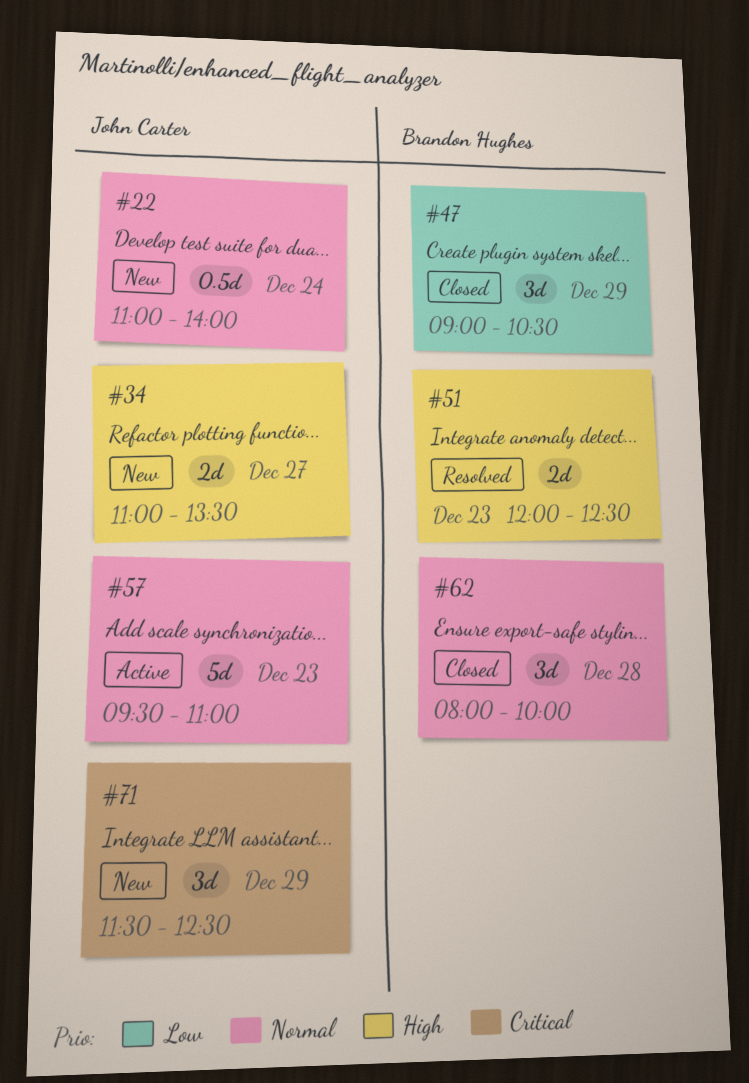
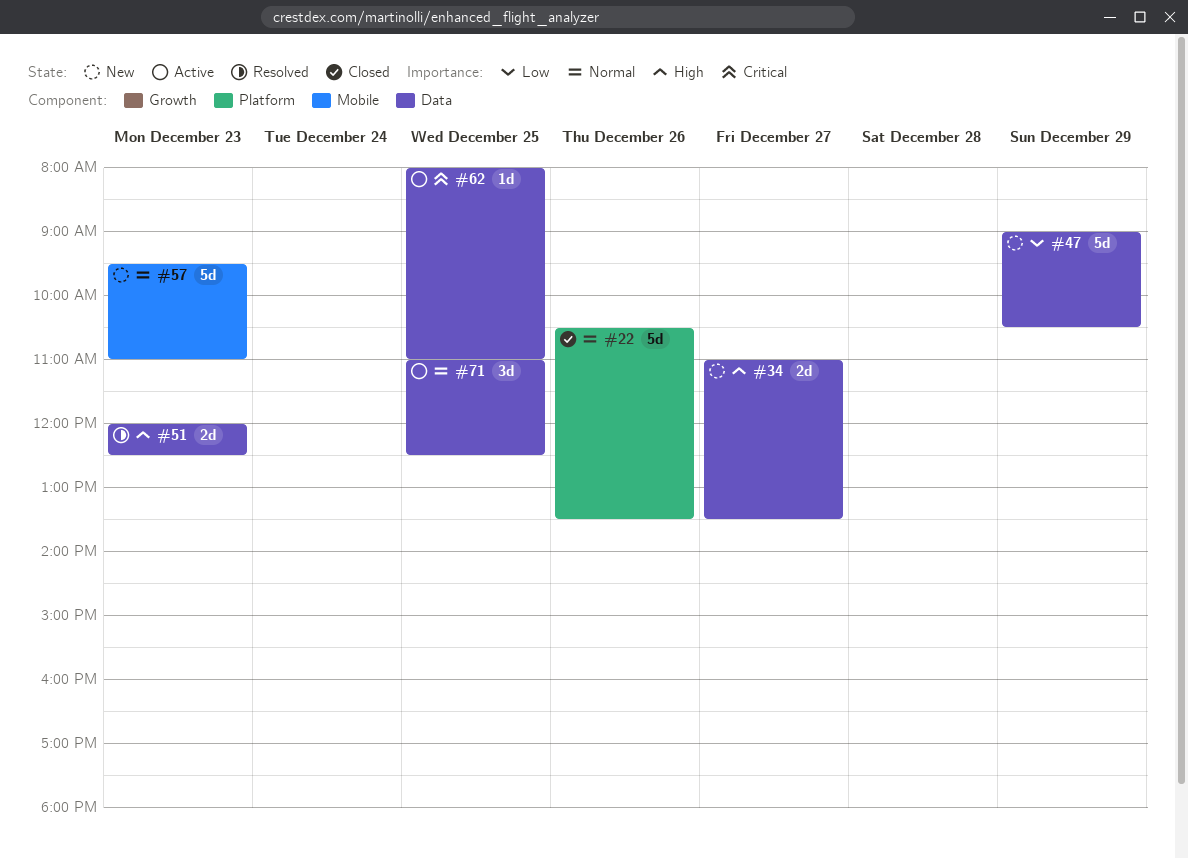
#22, status: New -> Closed
#22, estimate: 0.5d -> 5d
#22, day: Dec 24 -> Dec 26
#22, begins: 11:00 -> 10:30
#22, ends: 14:00 -> 13:30
#47, status: Closed -> New
#47, estimate: 3d -> 5d
#57, status: Active -> New
#62, status: Closed -> Active
#62, priority: Normal -> Critical
#62, estimate: 3d -> 1d
#62, day: Dec 28 -> Dec 25
#62, ends: 10:00 -> 11:00
#71, status: New -> Active
#71, priority: Critical -> Normal
#71, day: Dec 29 -> Dec 25
#71, begins: 11:30 -> 11:00

